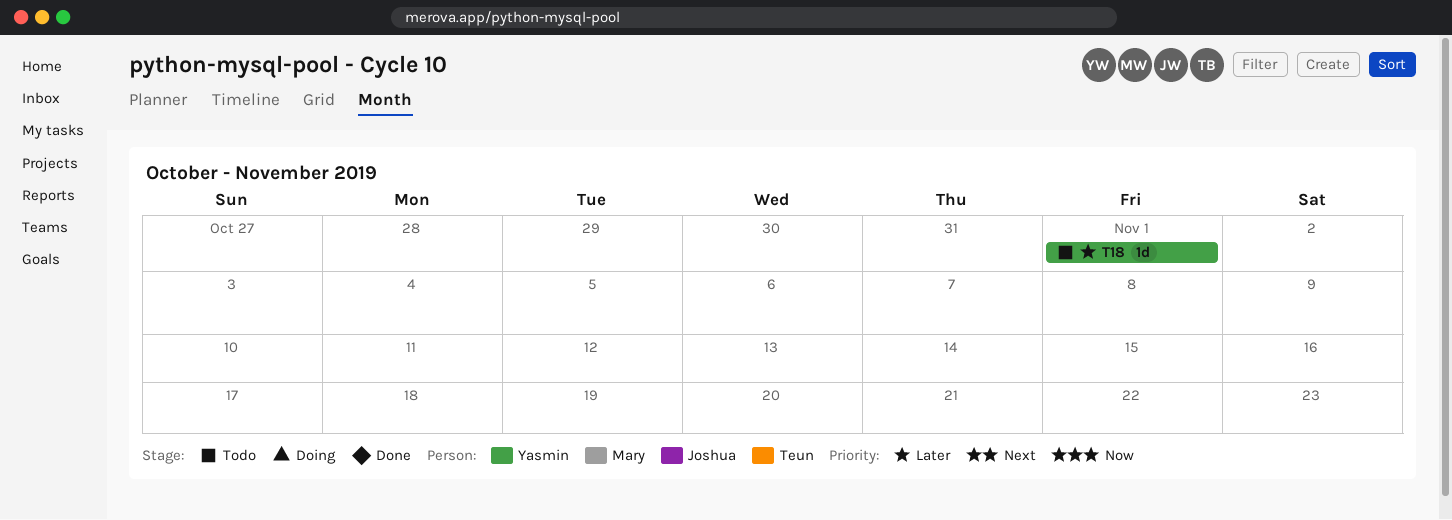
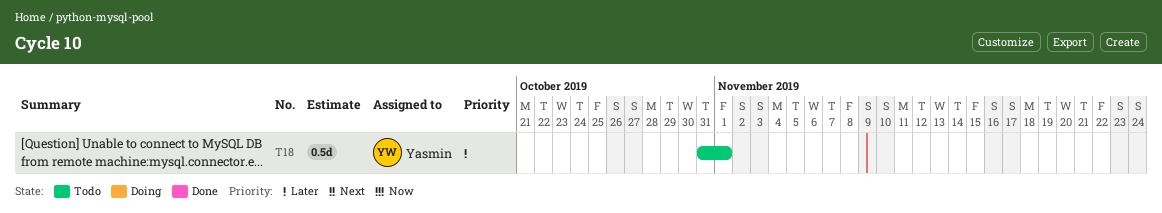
T18, estimate: 1d -> 0.5d
T18, start: Nov 1 -> Oct 31

